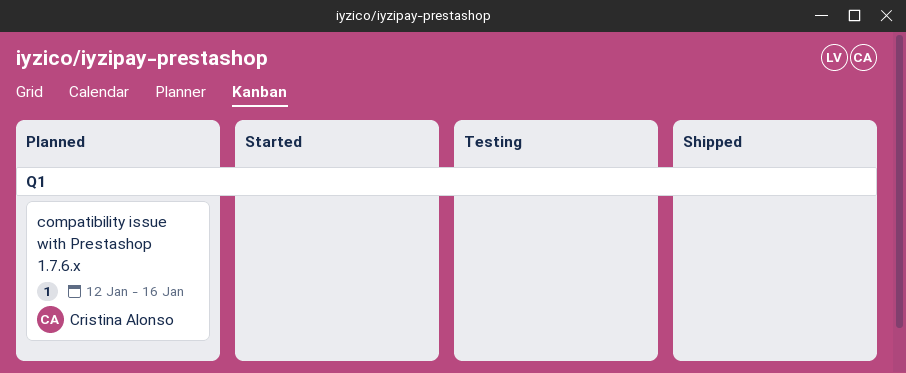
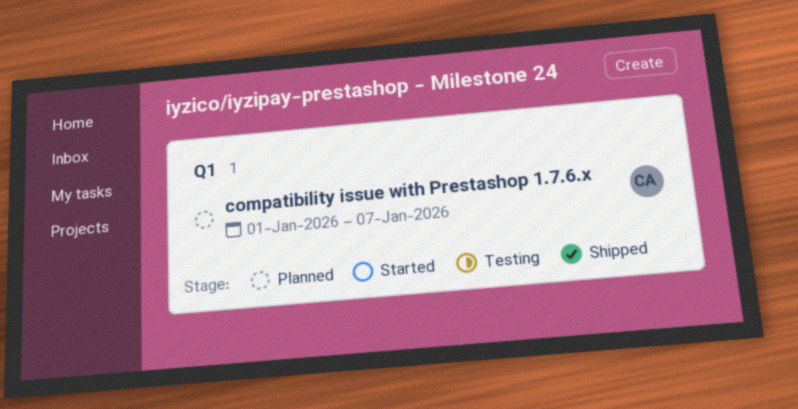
compatibility issue with Prestashop 1.7.6.x, start: Jan 12 -> Jan 1
compatibility issue with Prestashop 1.7.6.x, due: Jan 16 -> Jan 7

